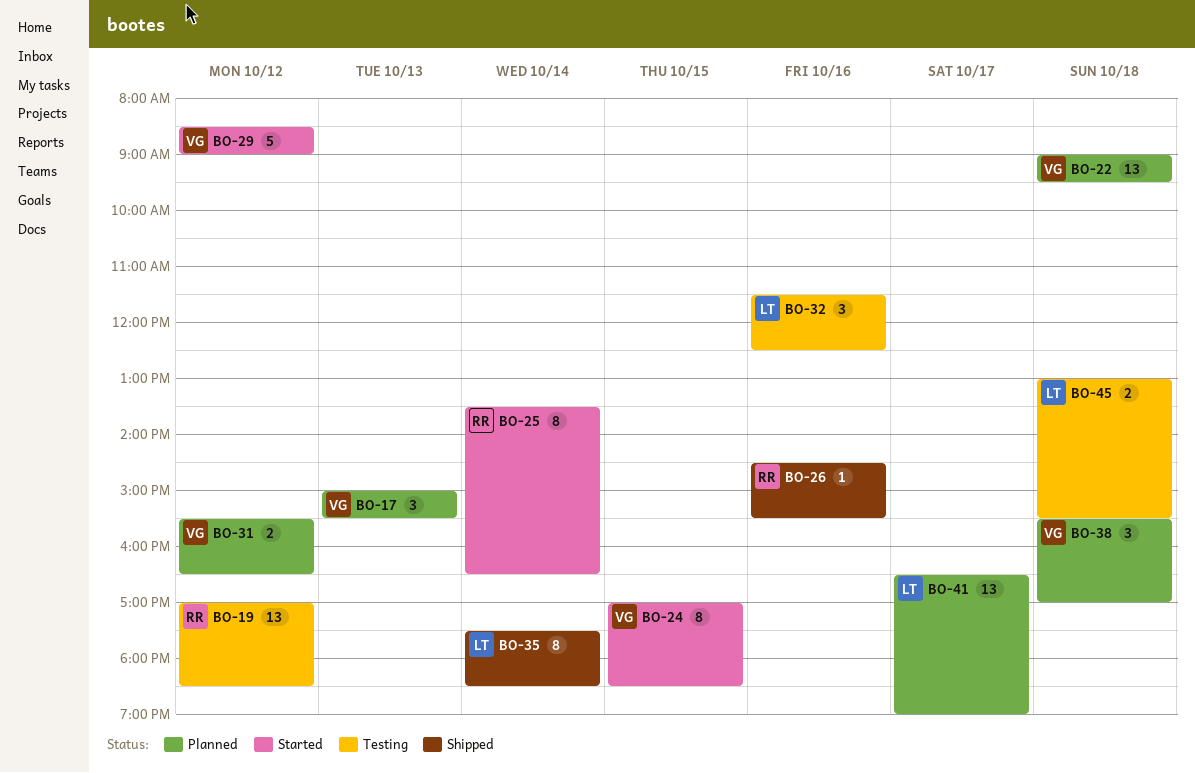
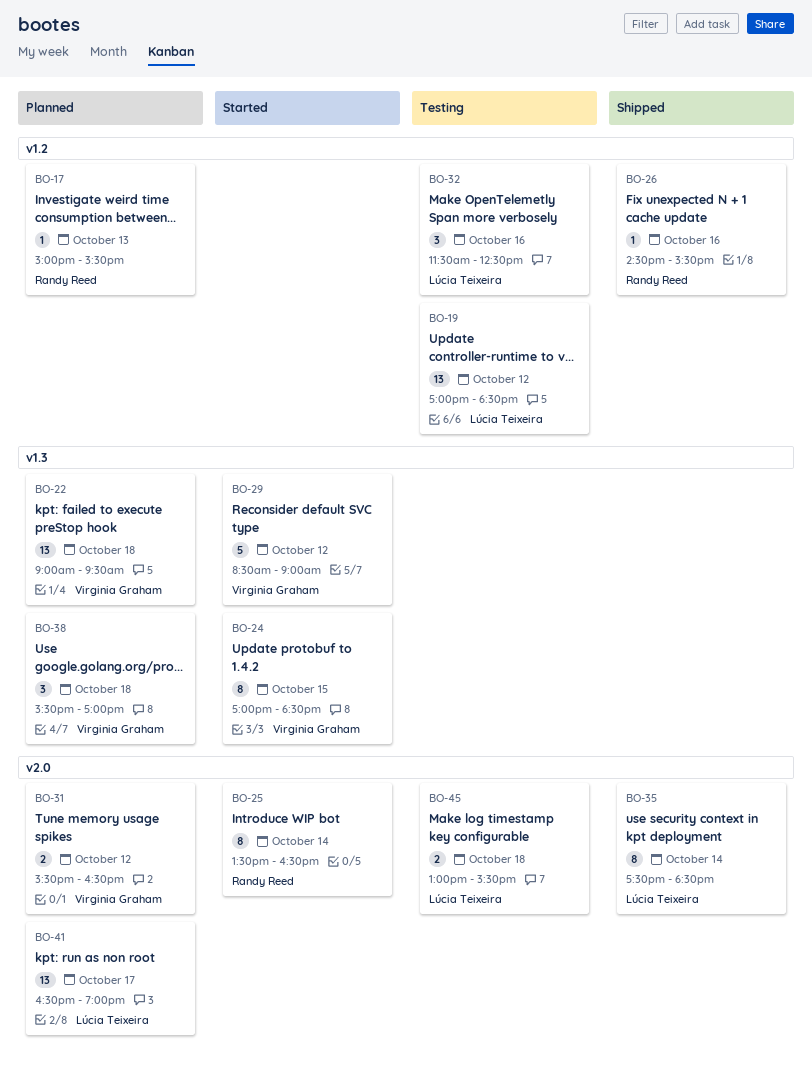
BO-17, owner: Virginia Graham -> Randy Reed
BO-17, estimate: 3 -> 1
BO-19, owner: Randy Reed -> Lúcia Teixeira

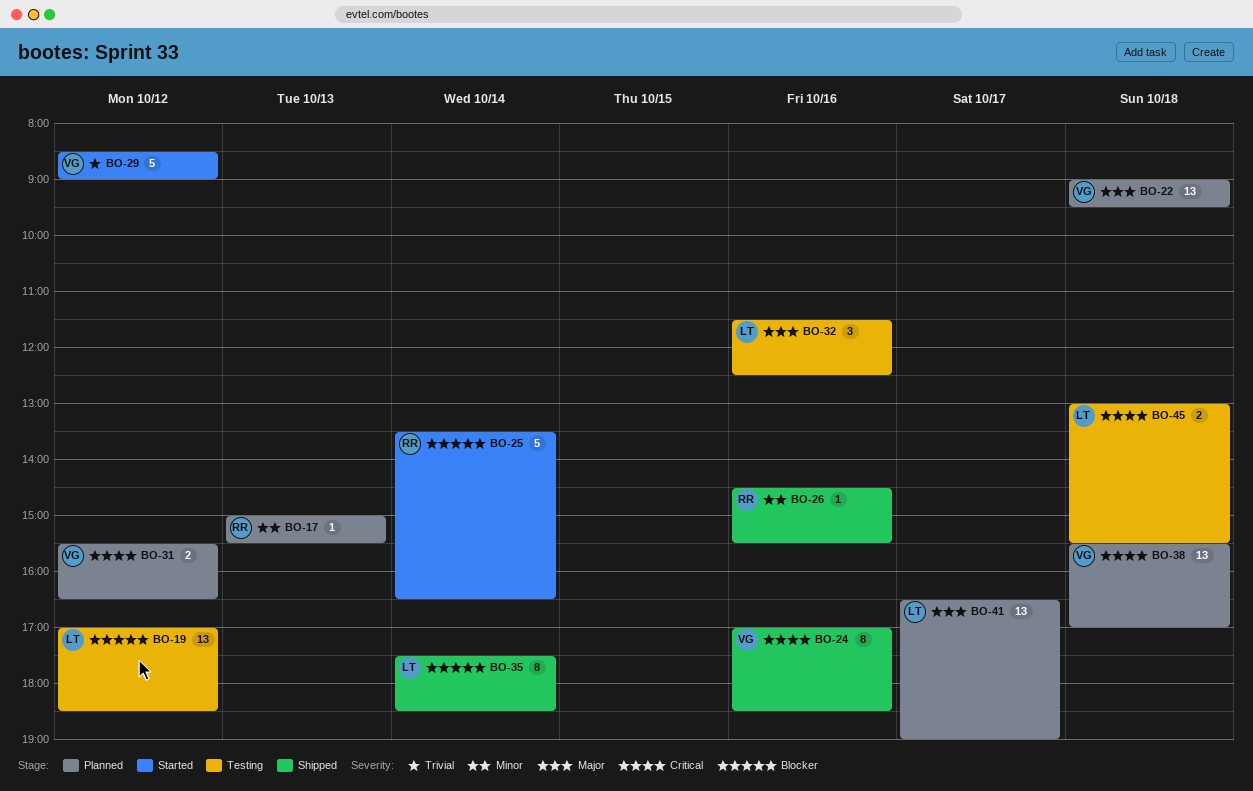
BO-24, status: Started -> Shipped
BO-24, day: Oct 15 -> Oct 16
BO-25, estimate: 8 -> 5
BO-38, estimate: 3 -> 13

